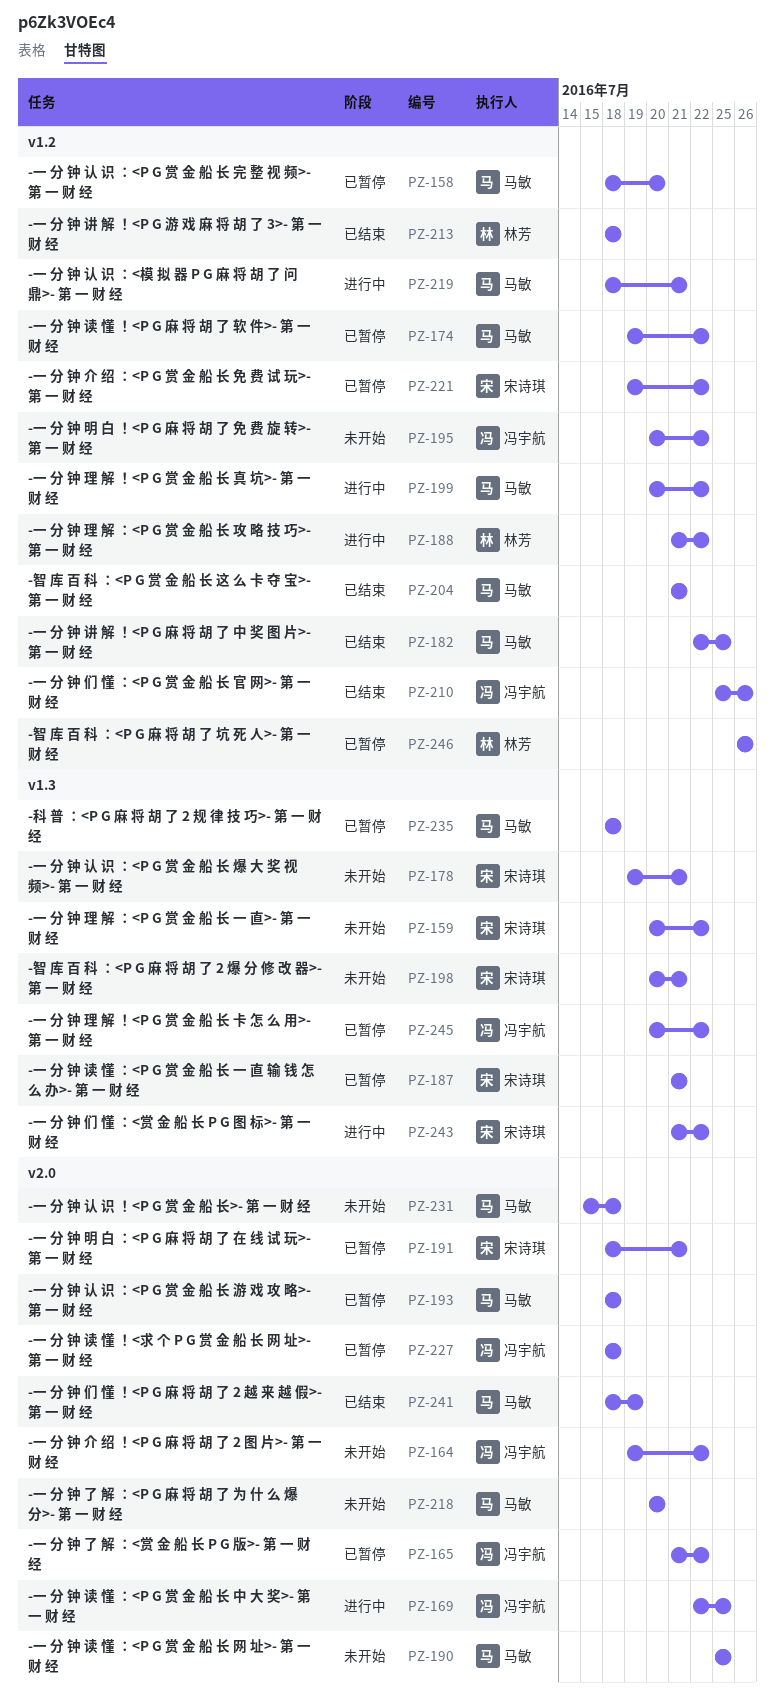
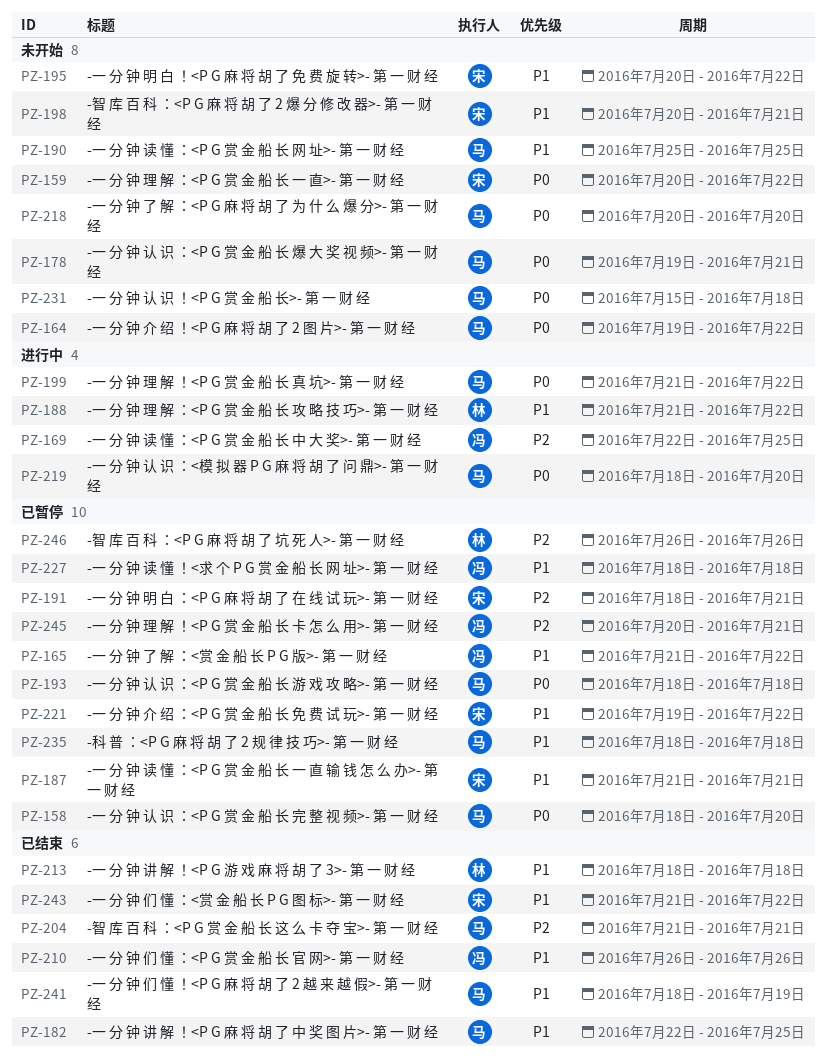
PZ-164, owner: 冯宇航 -> 马敏
PZ-174: present -> none
PZ-178, owner: 宋诗琪 -> 马敏
PZ-195, owner: 冯宇航 -> 宋诗琪
PZ-199, start: Jul 20 -> Jul 21
PZ-210, start: Jul 25 -> Jul 26
PZ-219, due: Jul 21 -> Jul 20
PZ-243, status: 进行中 -> 已结束
PZ-245, due: Jul 22 -> Jul 21

